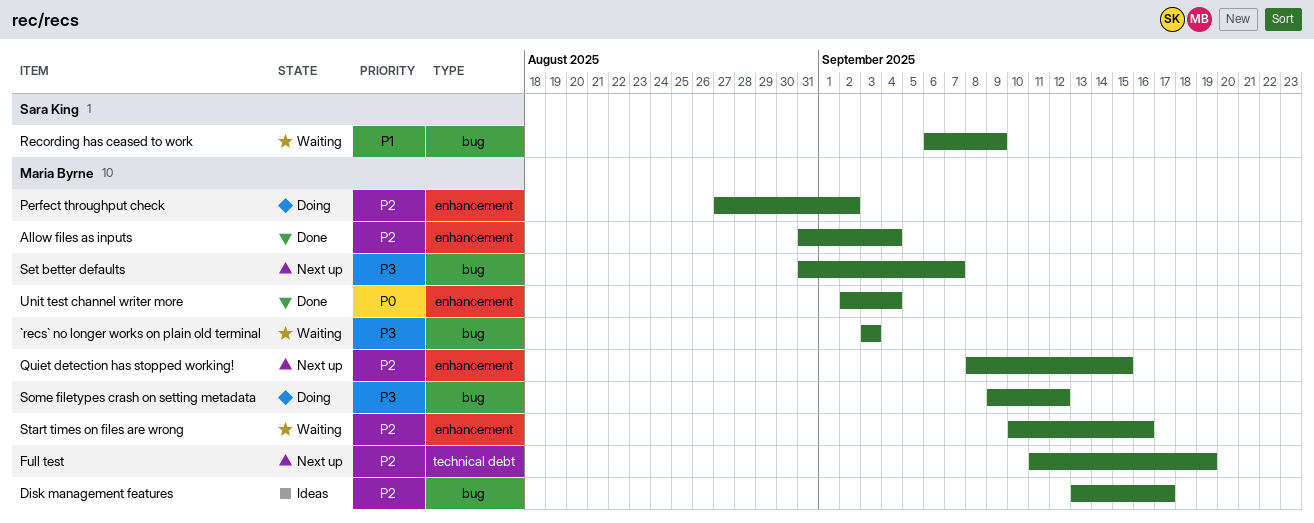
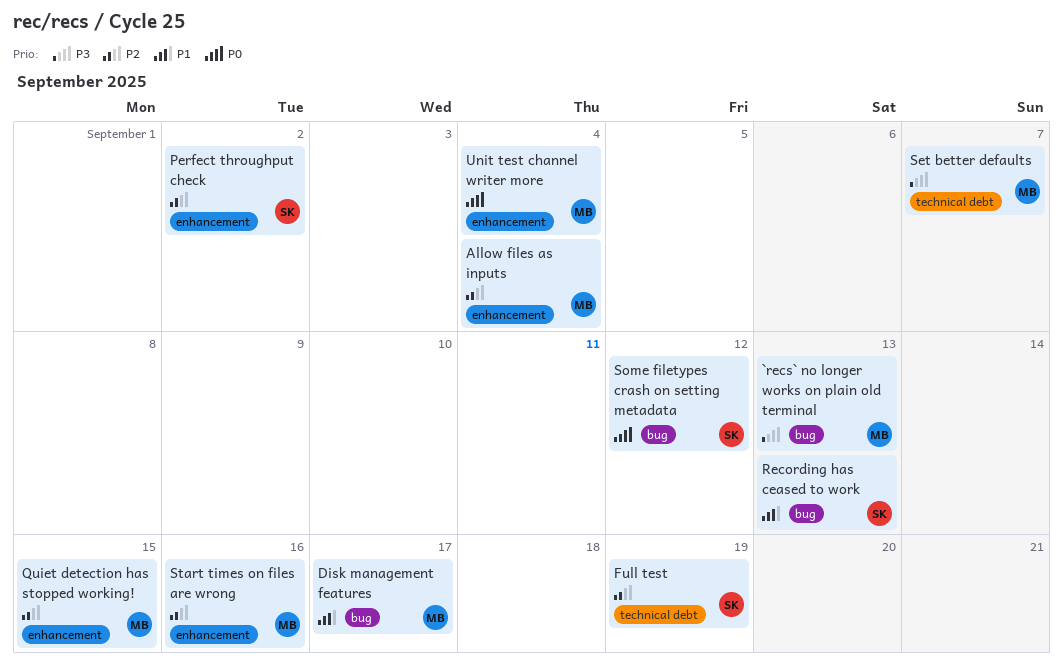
`recs` no longer works on plain old terminal, due: Sep 3 -> Sep 13
Disk management features, priority: P2 -> P1
Full test, owner: Maria Byrne -> Sara King
Perfect throughput check, owner: Maria Byrne -> Sara King
Recording has ceased to work, due: Sep 9 -> Sep 13
Set better defaults, label: bug -> technical debt
Some filetypes crash on setting metadata, owner: Maria Byrne -> Sara King
Some filetypes crash on setting metadata, priority: P3 -> P0

